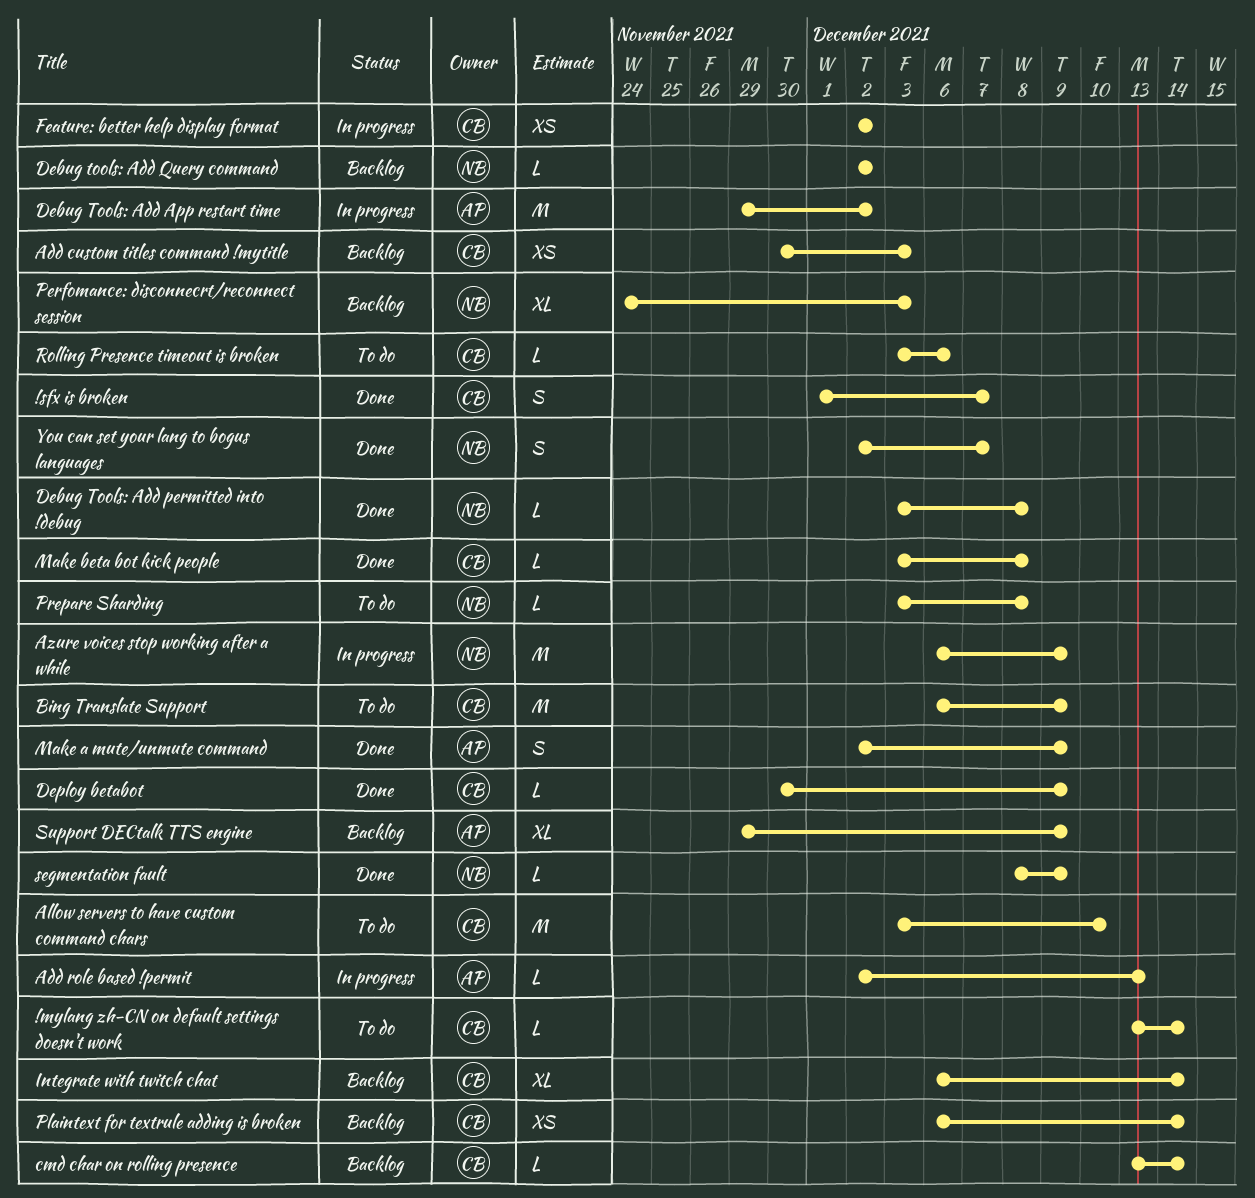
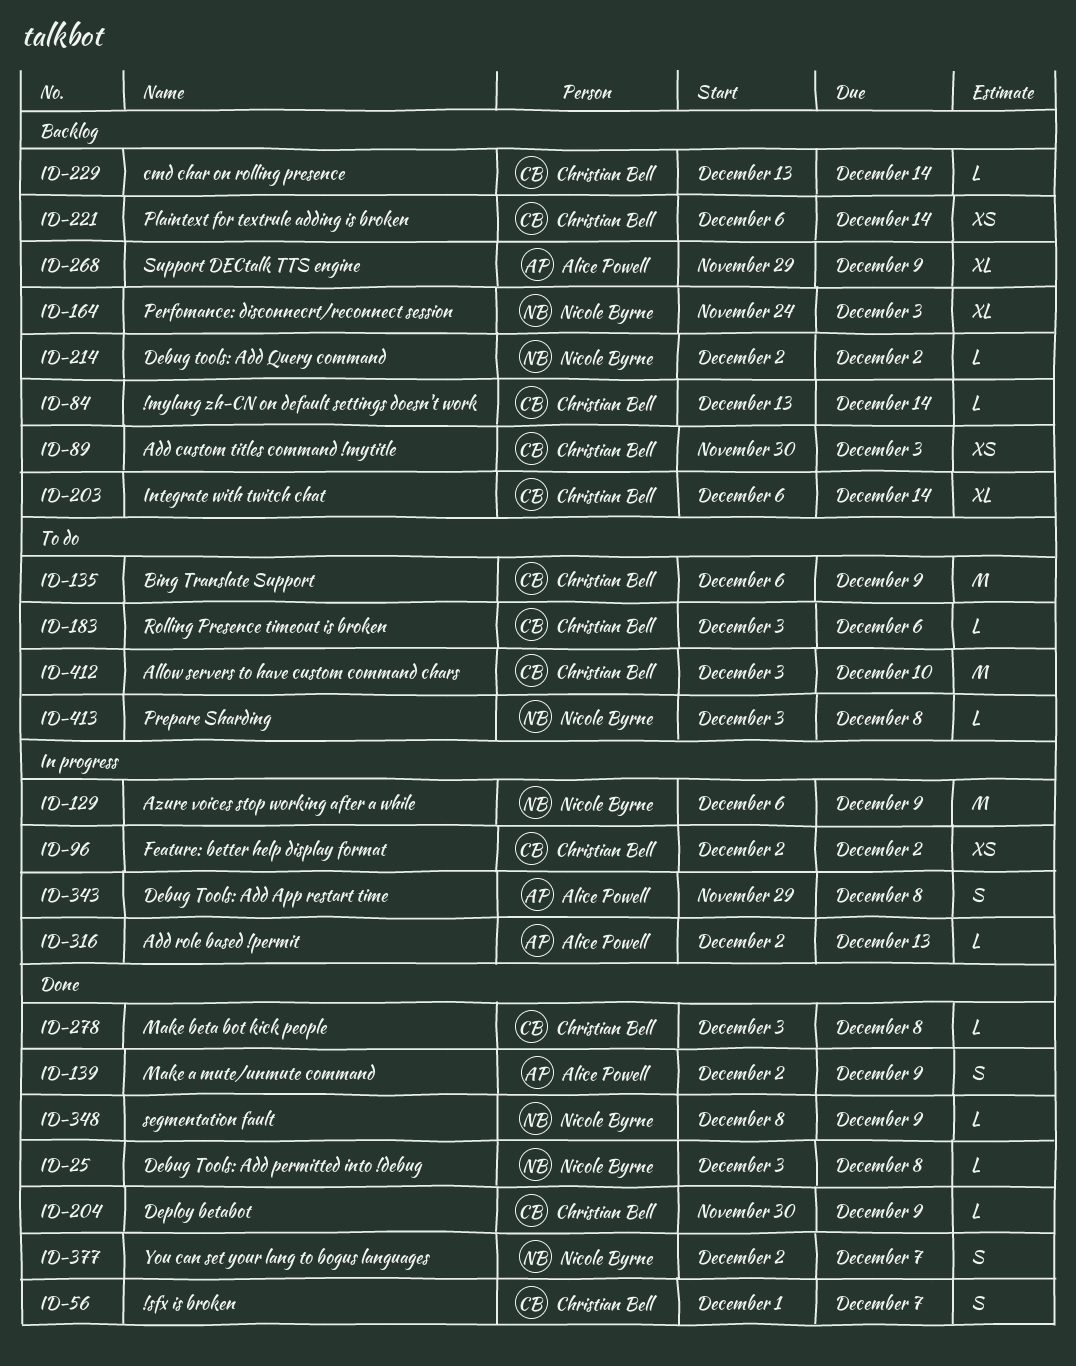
!mylang zh-CN on default settings doesn't work, status: To do -> Backlog
Debug Tools: Add App restart time, estimate: M -> S
Debug Tools: Add App restart time, due: Dec 2 -> Dec 8

